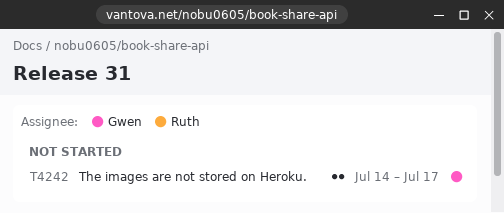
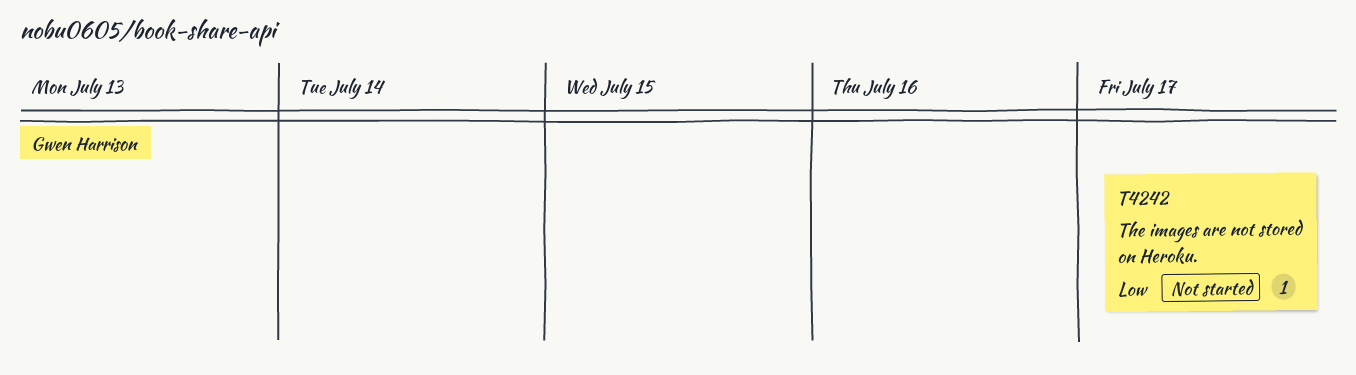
T4242, estimate: 2 -> 1

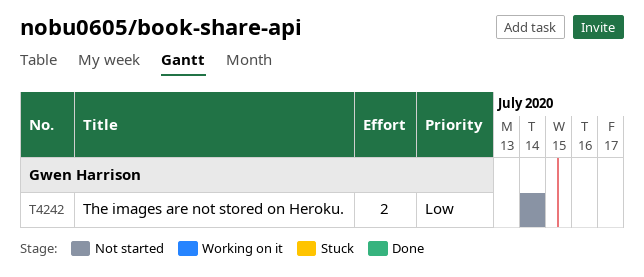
T4242, estimate: 1 -> 2
T4242, due: Jul 17 -> Jul 14

